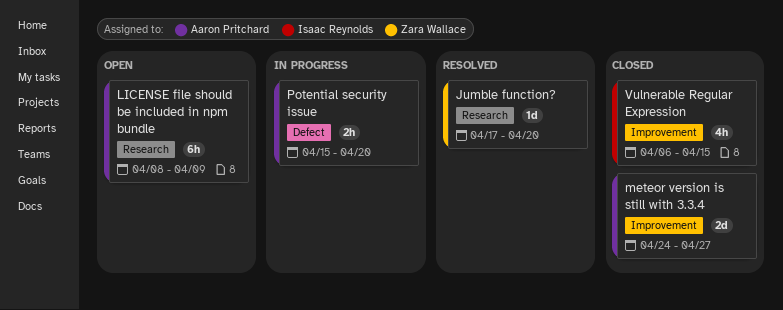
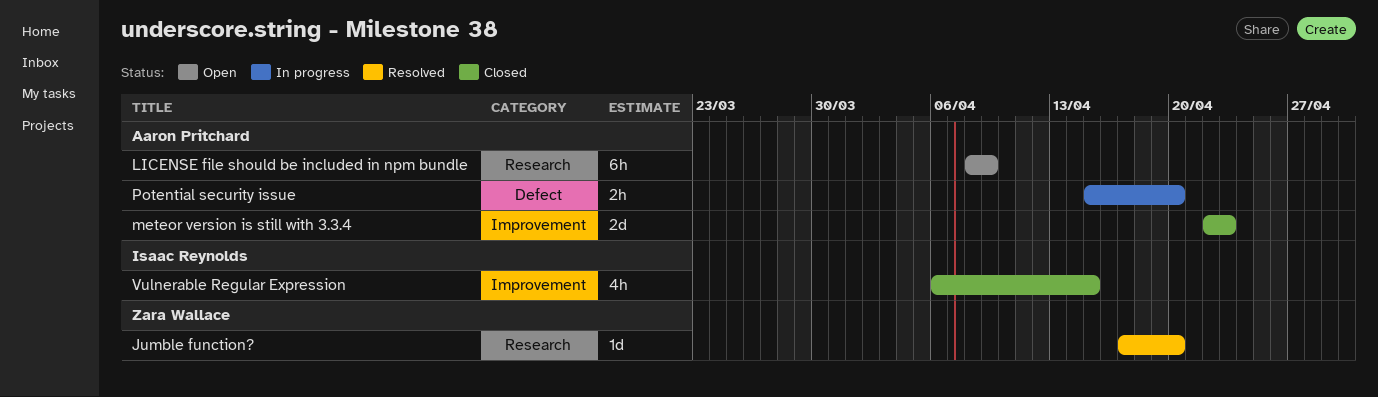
meteor version is still with 3.3.4, start: Apr 24 -> Apr 22
meteor version is still with 3.3.4, due: Apr 27 -> Apr 23

